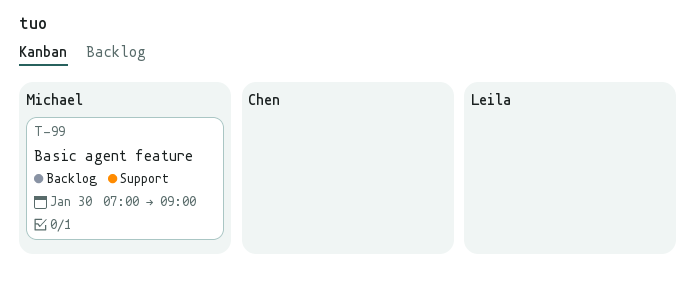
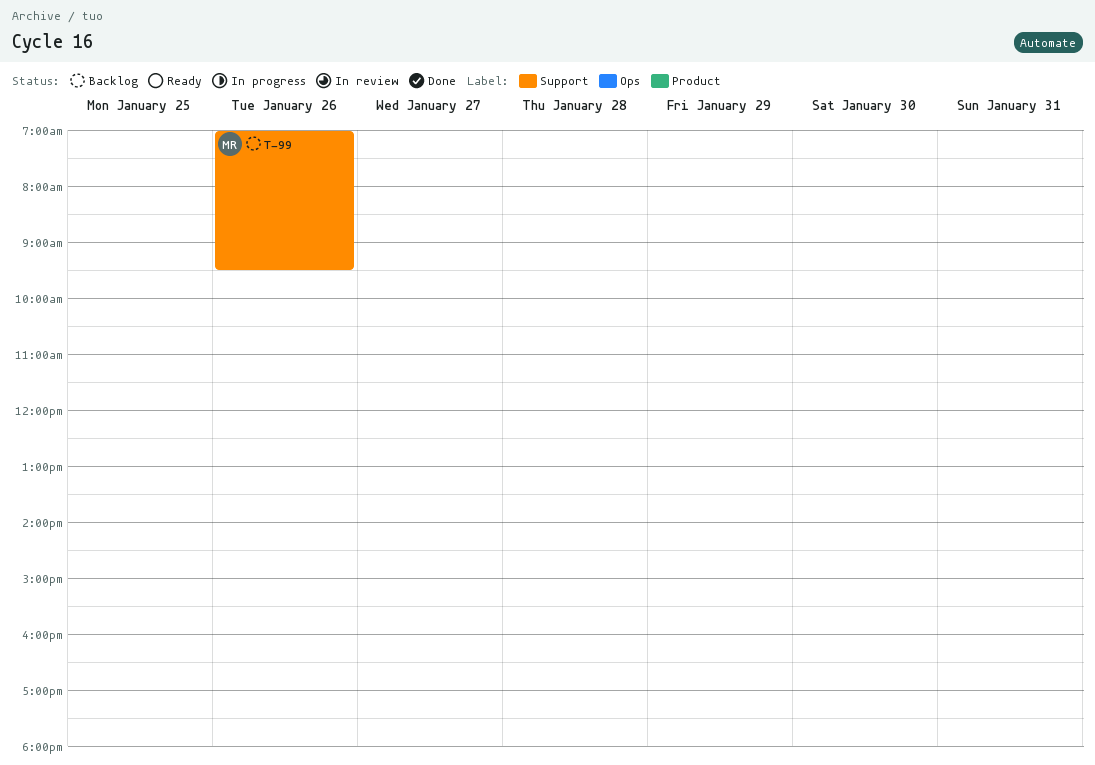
T-99, day: Jan 30 -> Jan 26
T-99, ends: 09:00 -> 09:30

